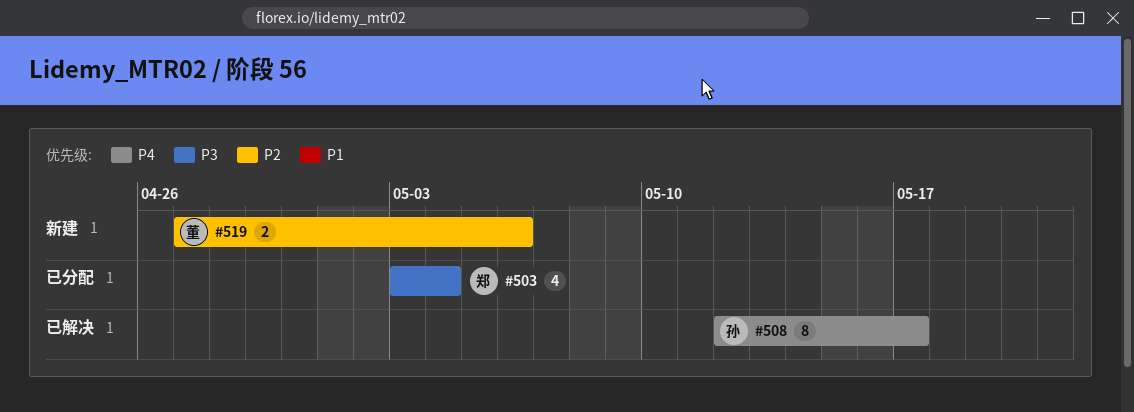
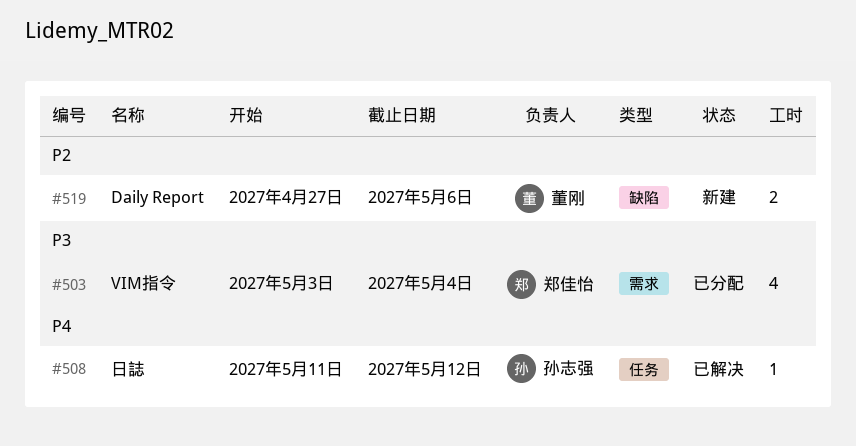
#508, estimate: 8 -> 1
#508, start: May 12 -> May 11
#508, due: May 17 -> May 12

